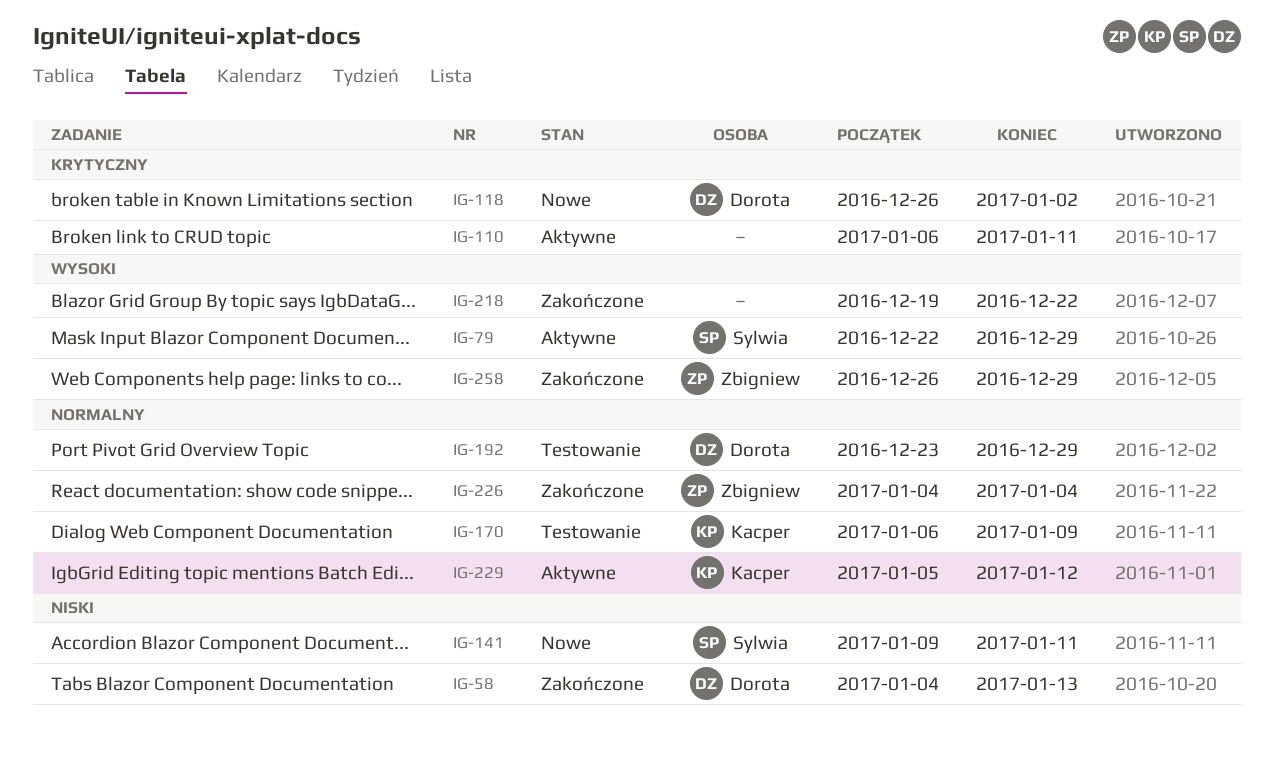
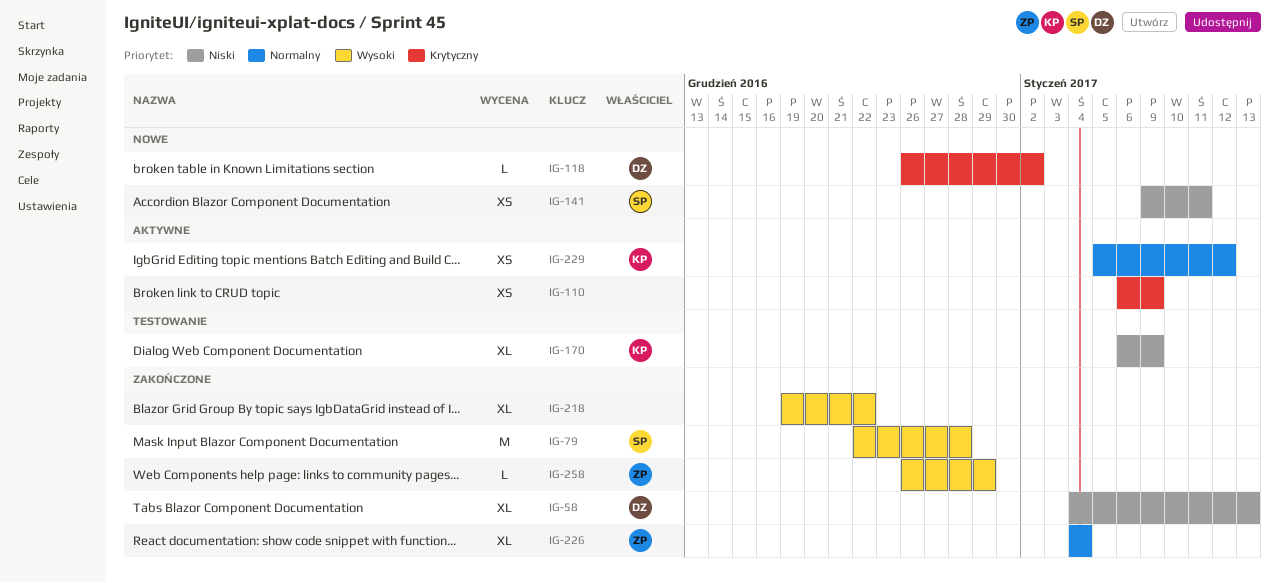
IG-79, status: Aktywne -> Zakończone
IG-79, due: Dec 29 -> Dec 28
IG-110, due: Jan 11 -> Jan 9
IG-170, priority: Normalny -> Niski
IG-192: present -> none

